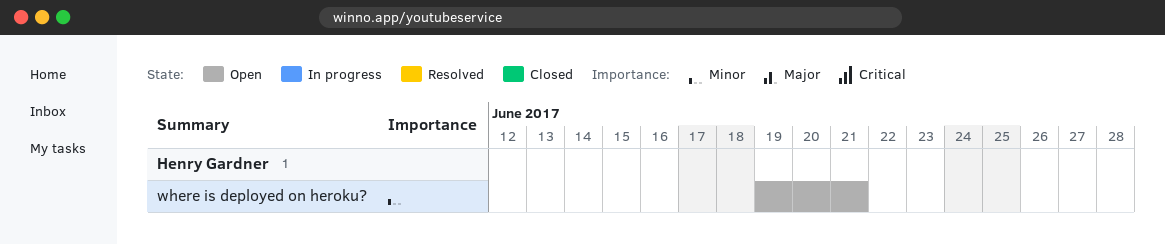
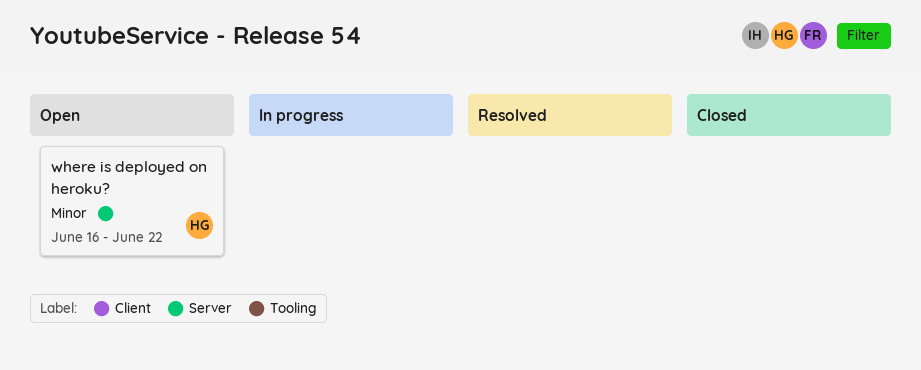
where is deployed on heroku?, start: Jun 19 -> Jun 16
where is deployed on heroku?, due: Jun 21 -> Jun 22

